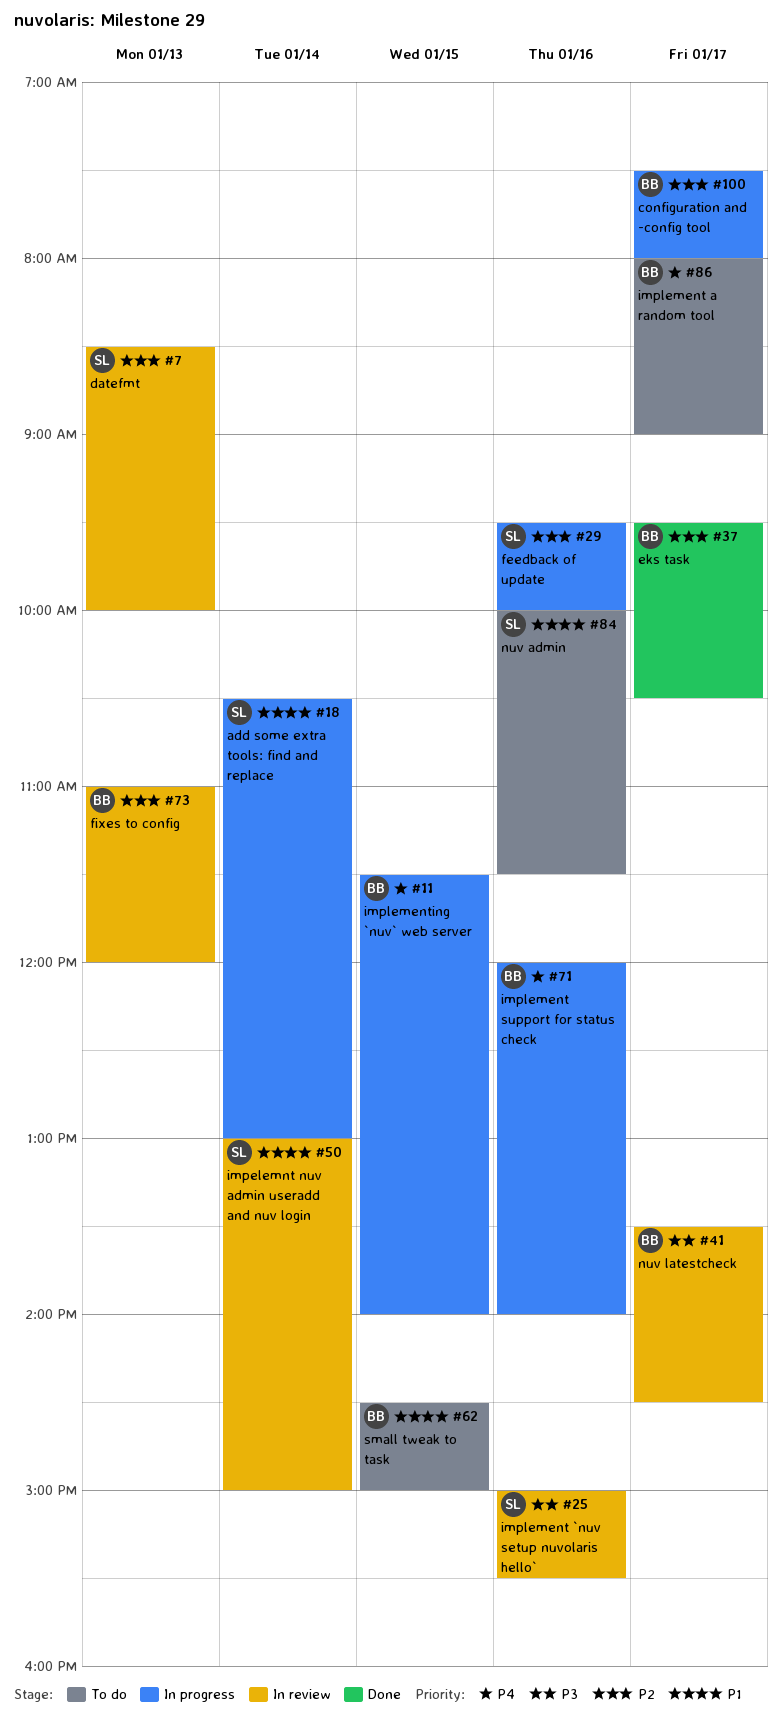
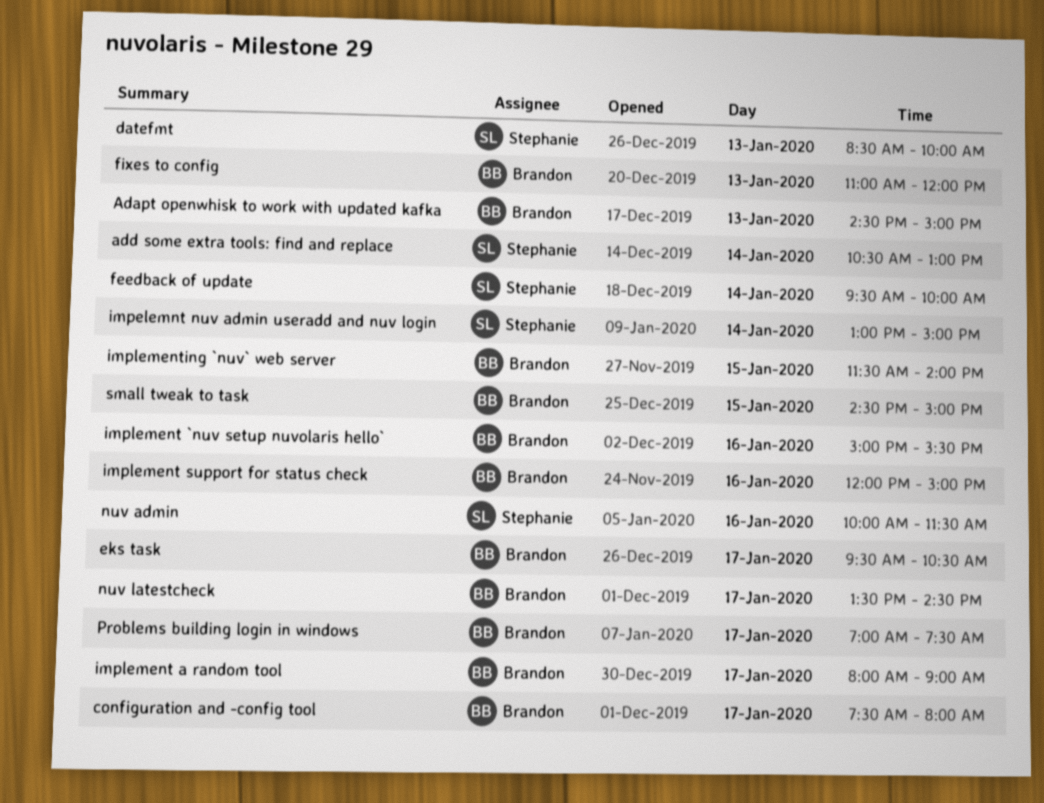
Adapt openwhisk to work with updated kafka: none -> present
feedback of update, day: Jan 16 -> Jan 14
implement `nuv setup nuvolaris hello`, owner: Stephanie -> Brandon
implement support for status check, ends: 14:00 -> 15:00
Problems building login in windows: none -> present

